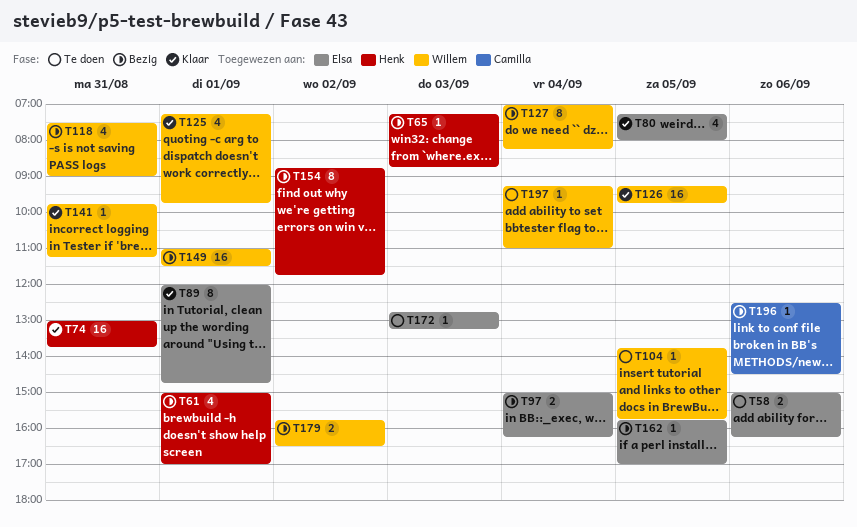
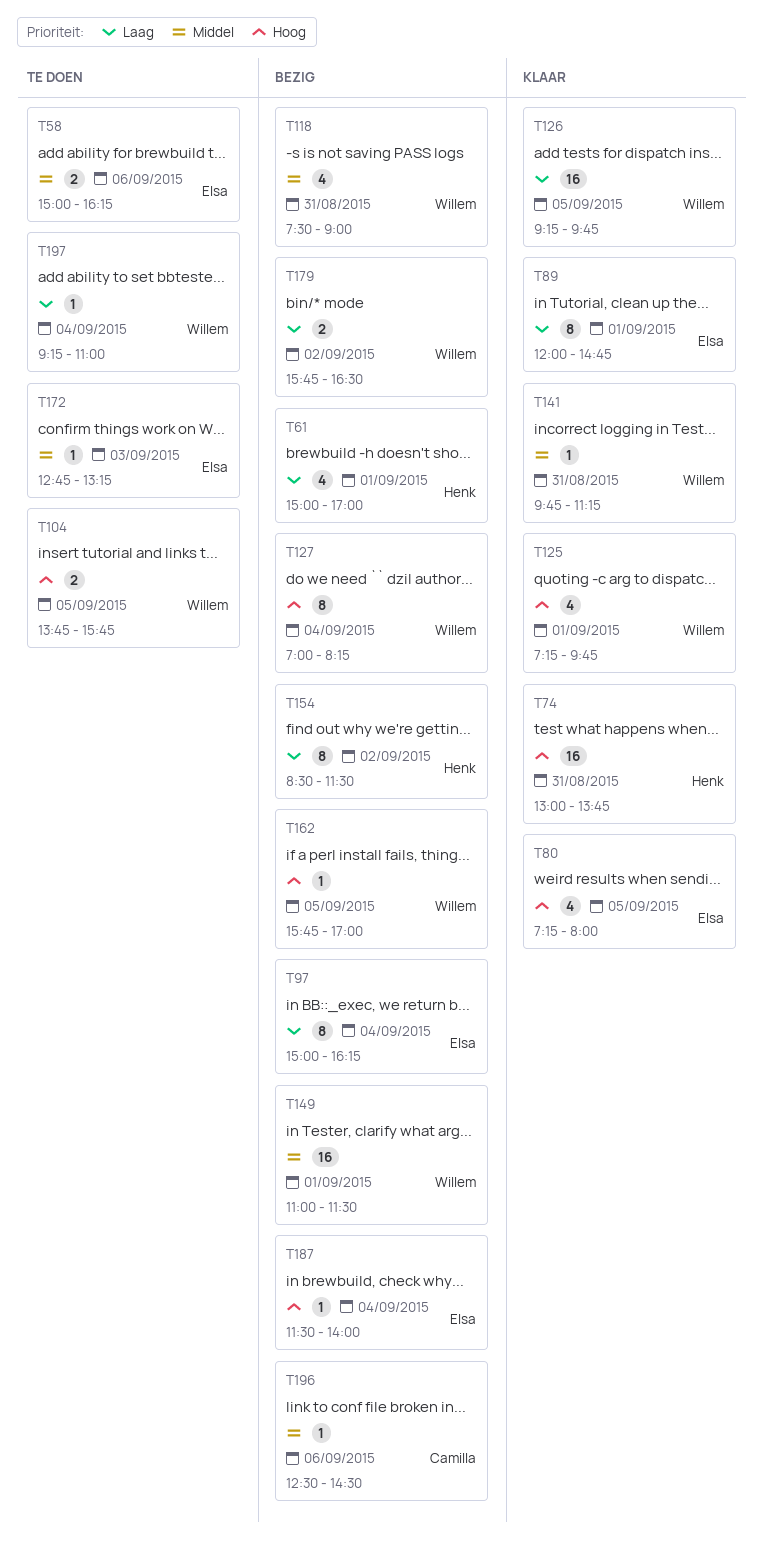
T65: present -> none
T97, estimate: 2 -> 8
T104, estimate: 1 -> 2
T154, begins: 08:45 -> 08:30
T154, ends: 11:45 -> 11:30
T162, owner: Elsa -> Willem
T187: none -> present

